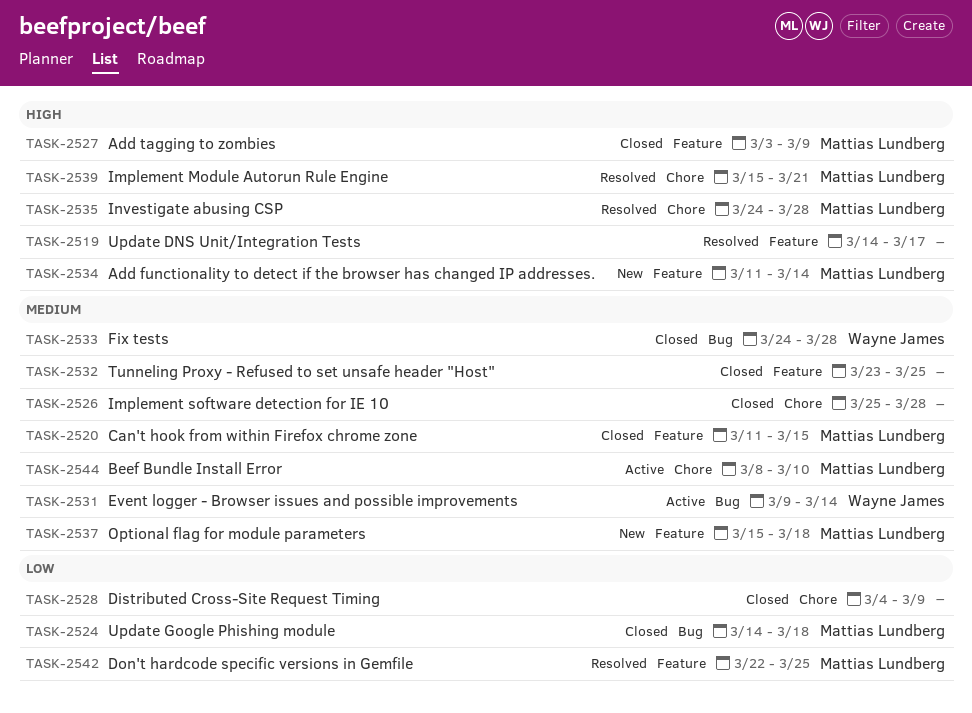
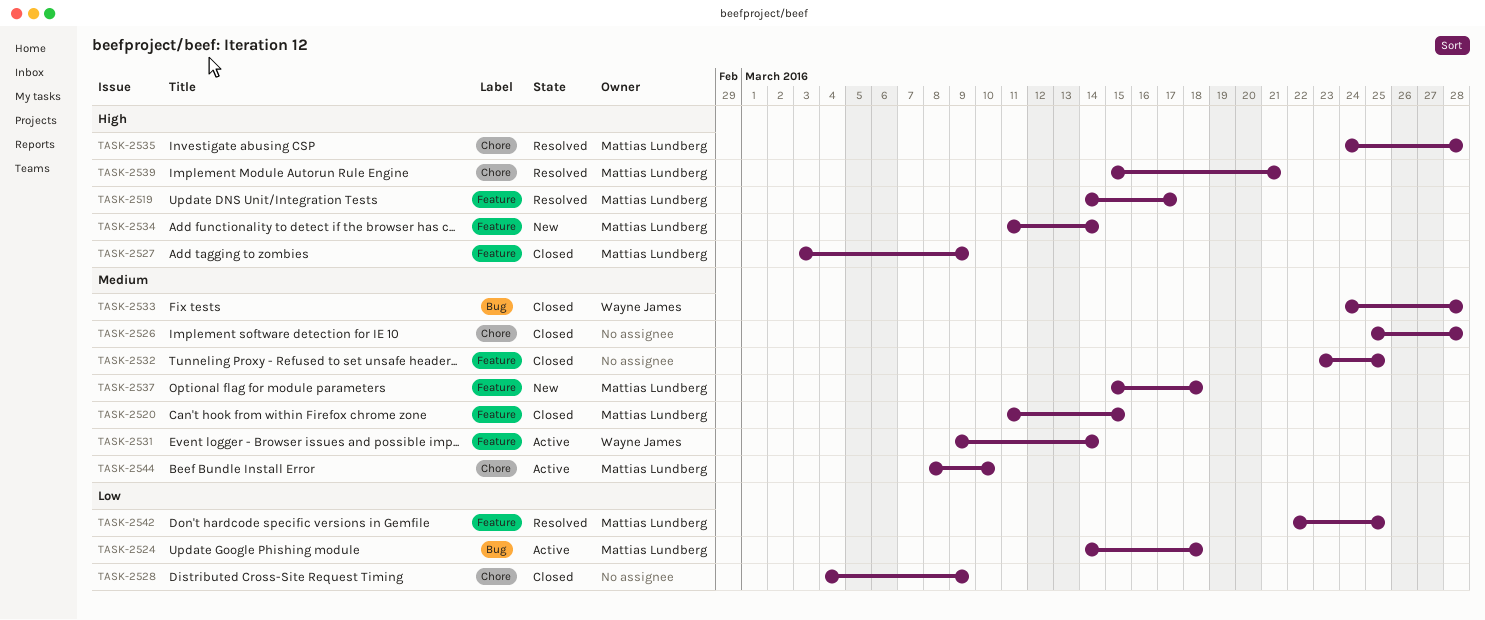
TASK-2519, owner: none -> Mattias Lundberg
TASK-2524, status: Closed -> Active
TASK-2531, label: Bug -> Feature

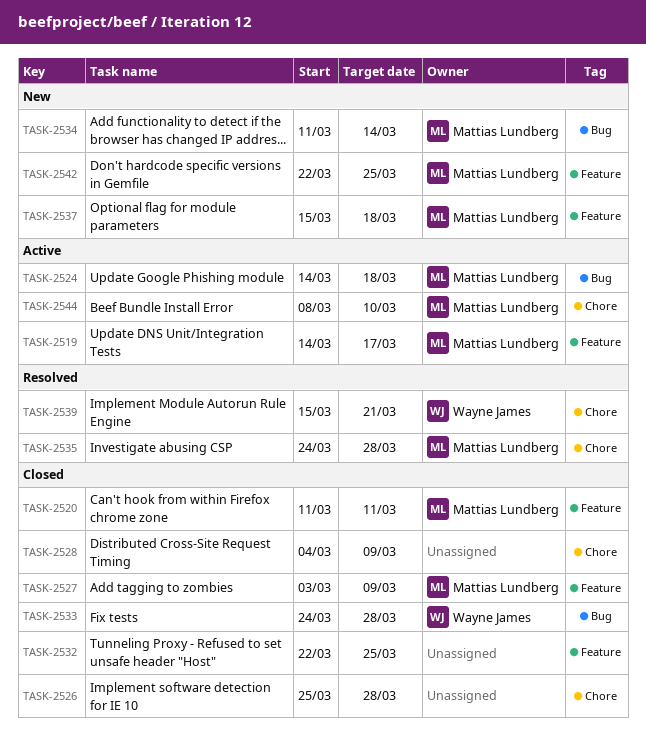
TASK-2519, status: Resolved -> Active
TASK-2520, due: Mar 15 -> Mar 11
TASK-2531: present -> none
TASK-2532, start: Mar 23 -> Mar 22
TASK-2534, label: Feature -> Bug
TASK-2539, owner: Mattias Lundberg -> Wayne James
TASK-2542, status: Resolved -> New

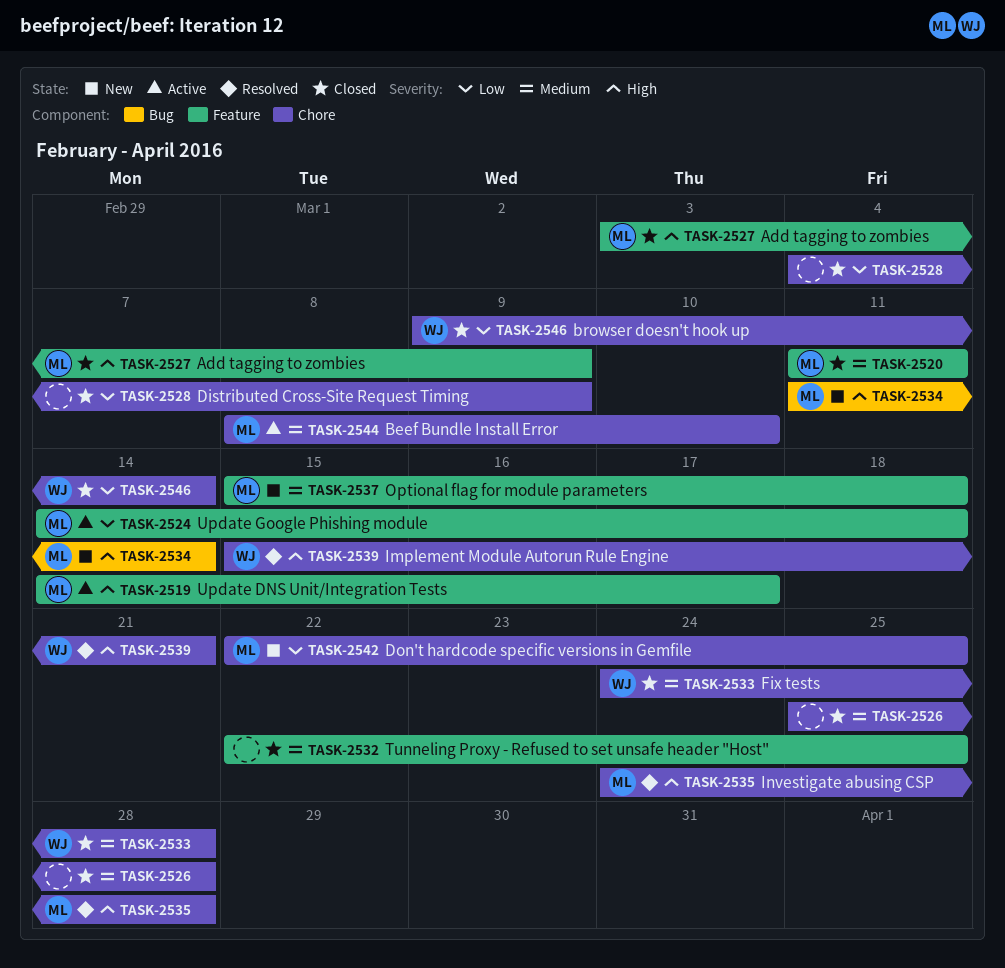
TASK-2524, label: Bug -> Feature
TASK-2533, label: Bug -> Chore
TASK-2542, label: Feature -> Chore
TASK-2546: none -> present

